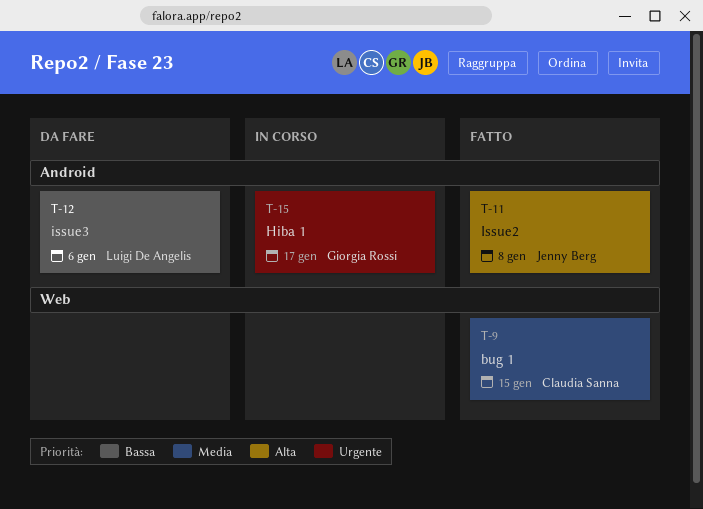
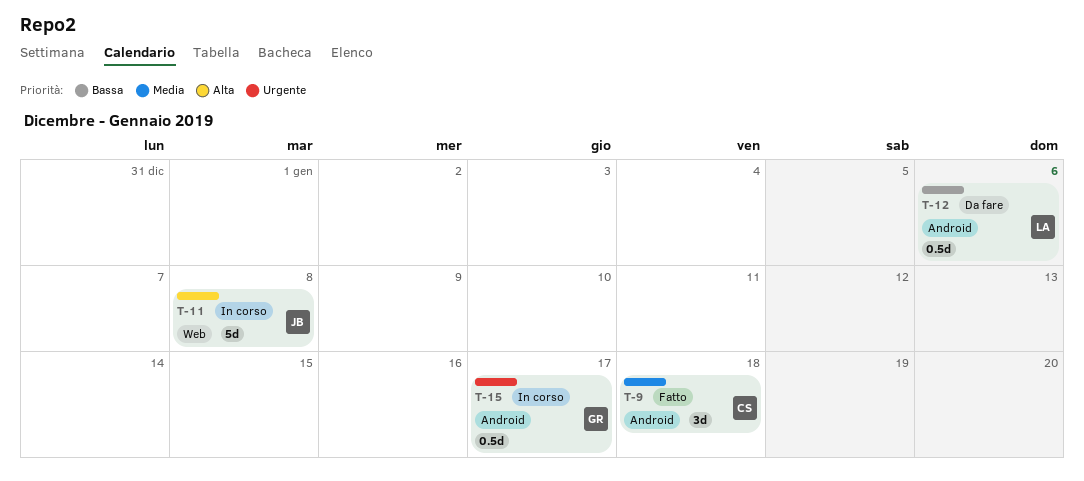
T-9, label: Web -> Android
T-9, due: Jan 15 -> Jan 18
T-11, status: Fatto -> In corso
T-11, label: Android -> Web

